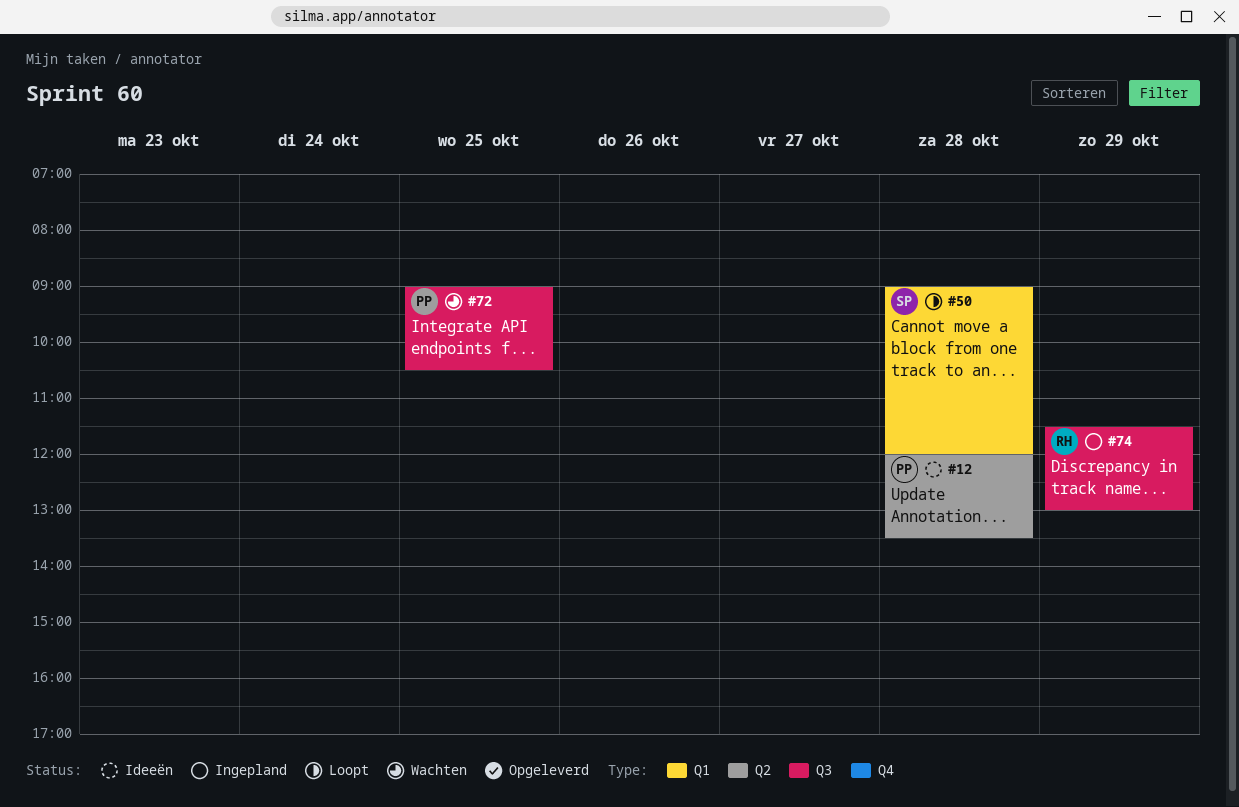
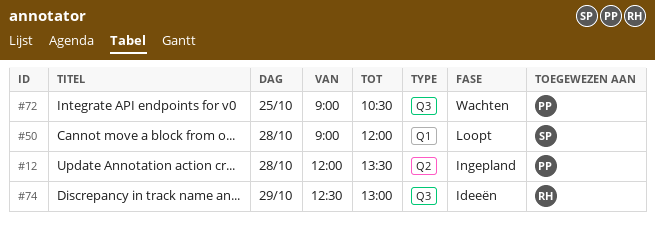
#12, status: Ideeën -> Ingepland
#74, status: Ingepland -> Ideeën
#74, begins: 11:30 -> 12:30

